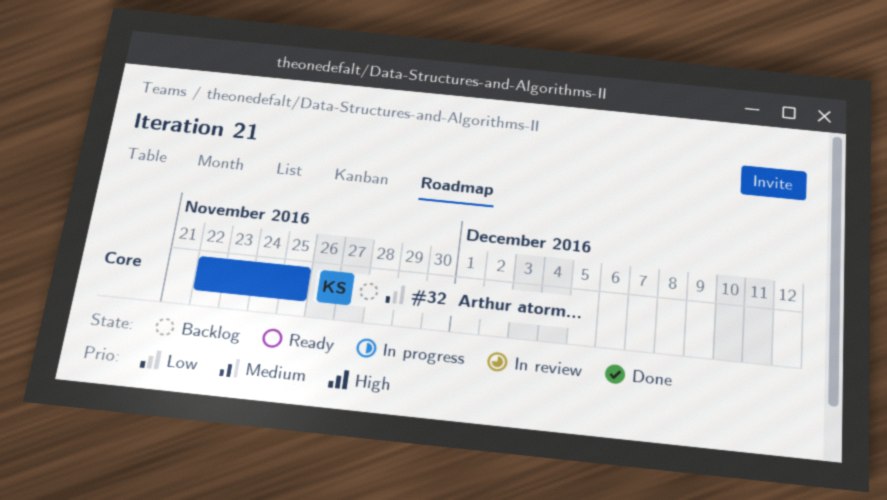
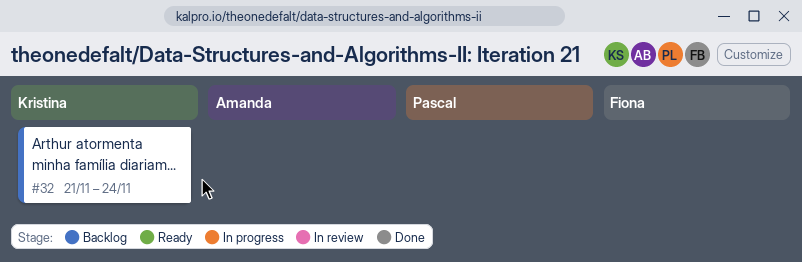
#32, start: Nov 22 -> Nov 21
#32, due: Nov 25 -> Nov 24

